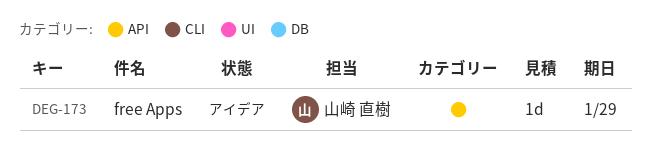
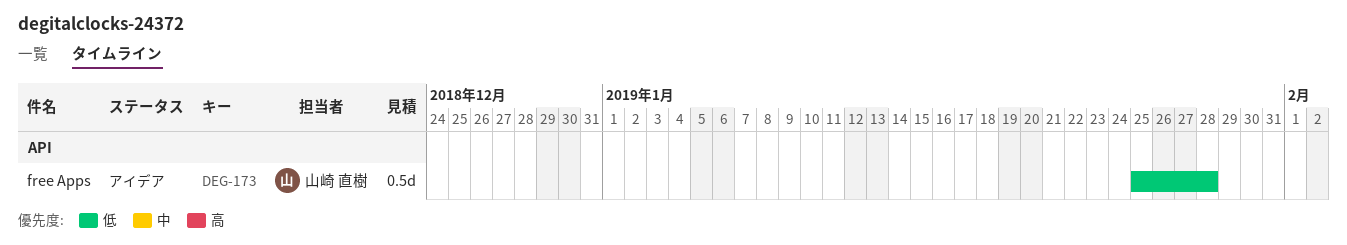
DEG-173, estimate: 1d -> 0.5d
DEG-173, due: Jan 29 -> Jan 28

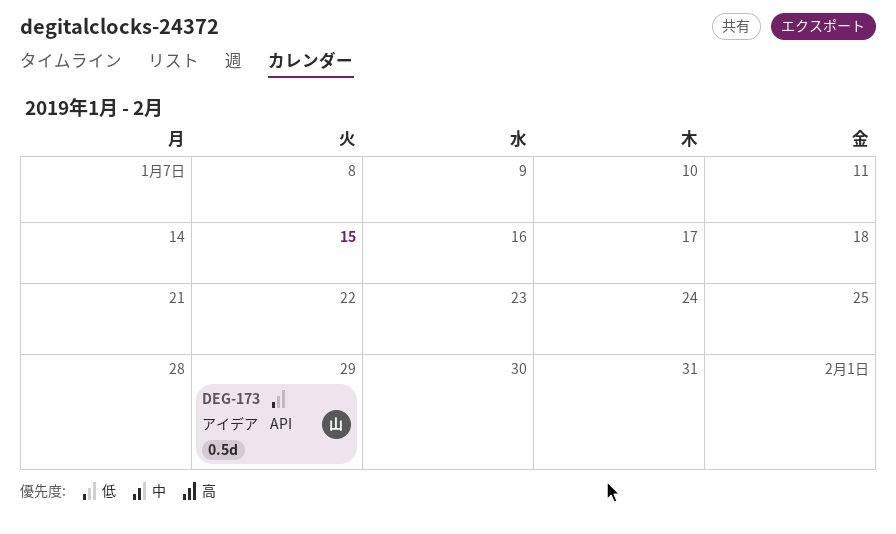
DEG-173, due: Jan 28 -> Jan 29

